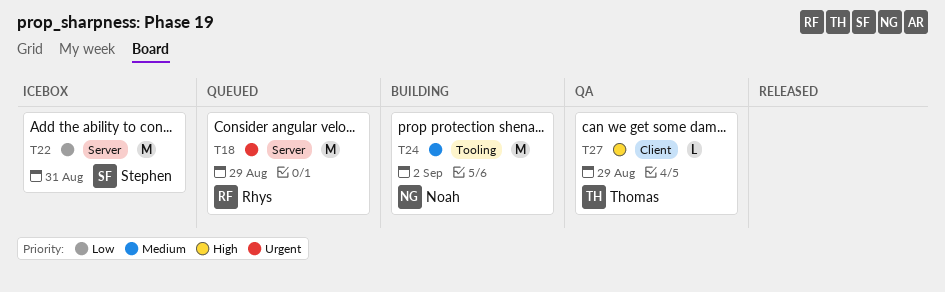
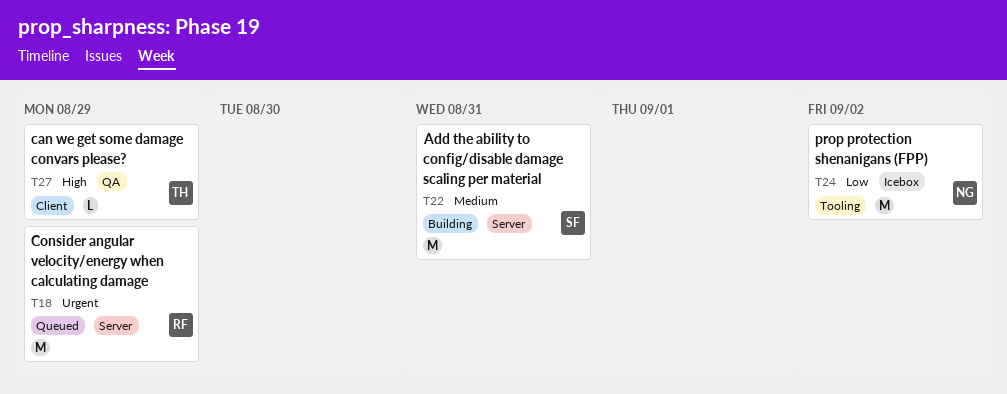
T22, status: Icebox -> Building
T22, priority: Low -> Medium
T24, status: Building -> Icebox
T24, priority: Medium -> Low

